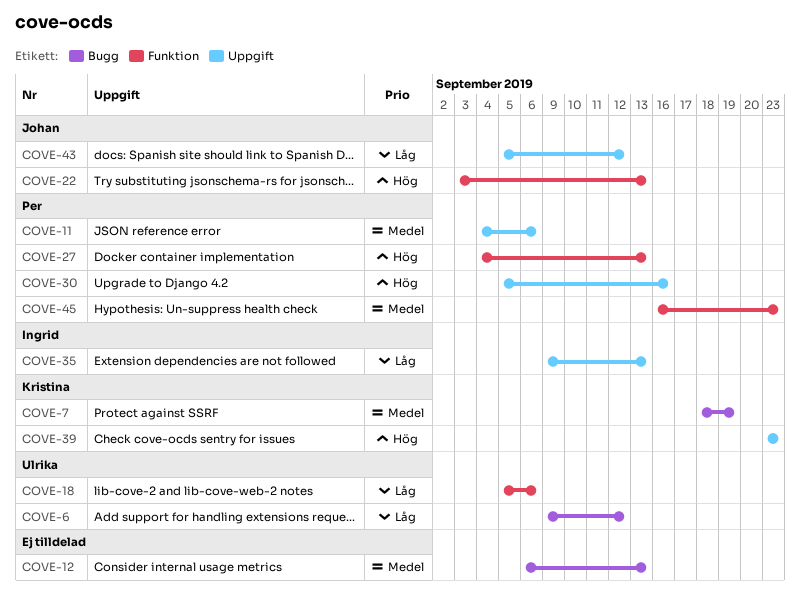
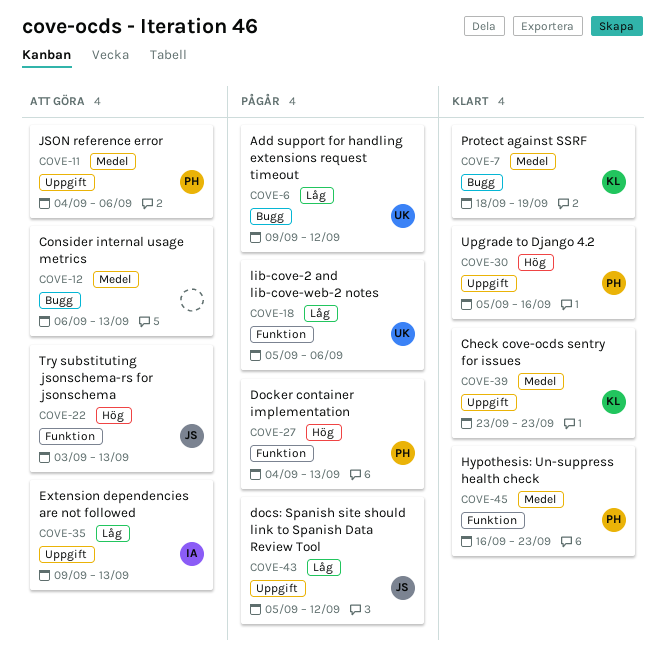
COVE-39, priority: Hög -> Medel

